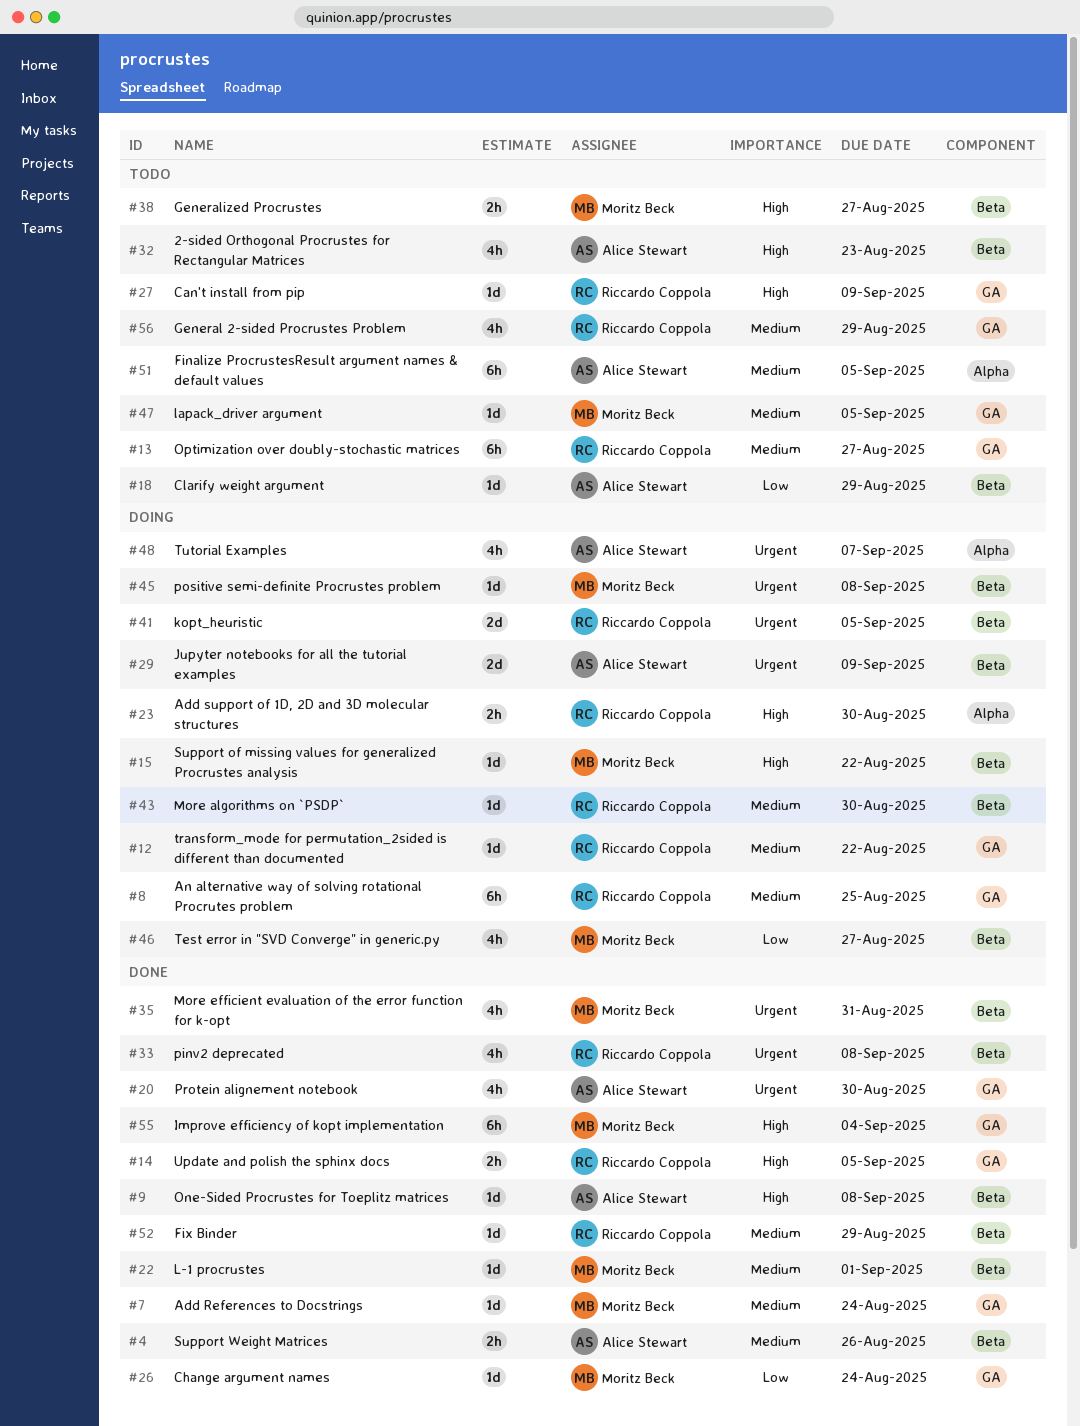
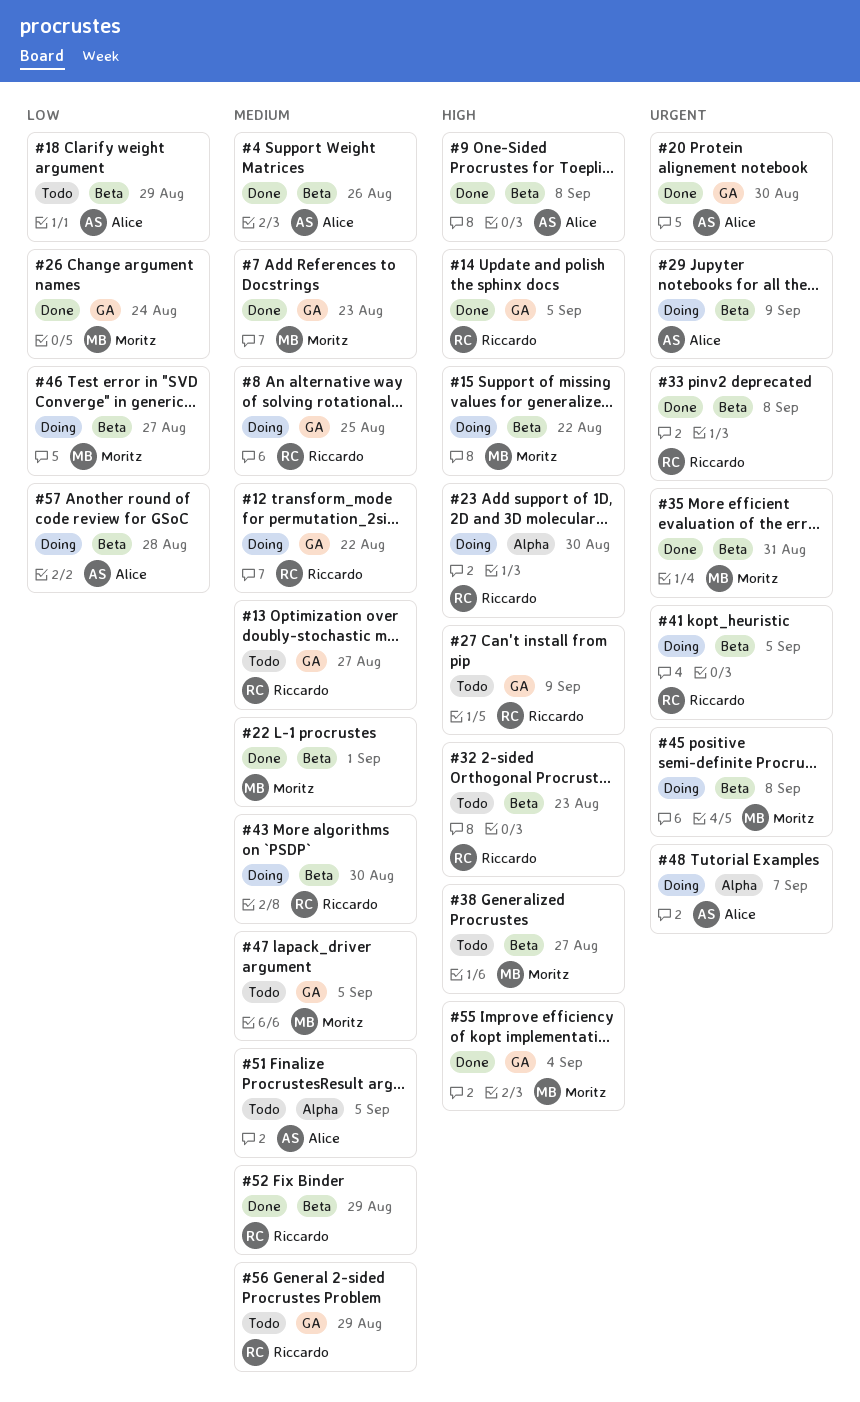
#7, due: Aug 24 -> Aug 23
#32, owner: Alice Stewart -> Riccardo Coppola
#57: none -> present

